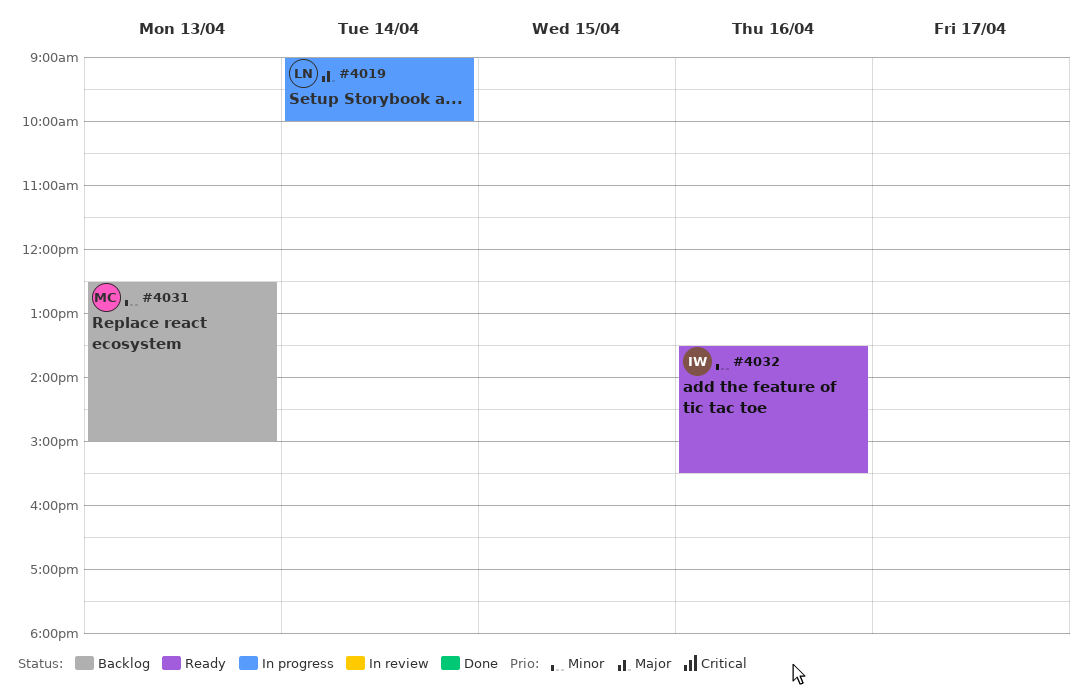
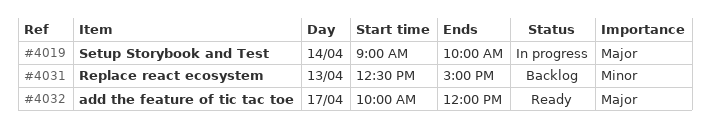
#4032, priority: Minor -> Major
#4032, day: Apr 16 -> Apr 17
#4032, begins: 13:30 -> 10:00
#4032, ends: 15:30 -> 12:00

